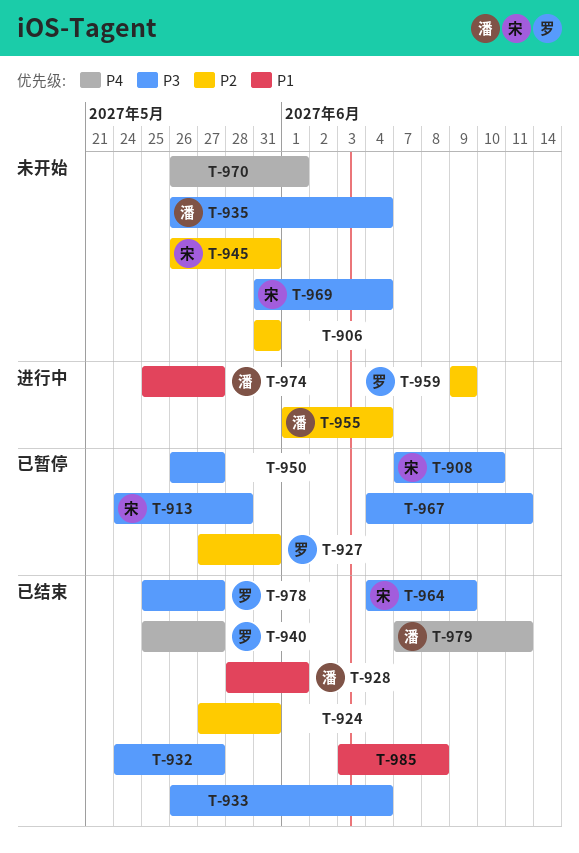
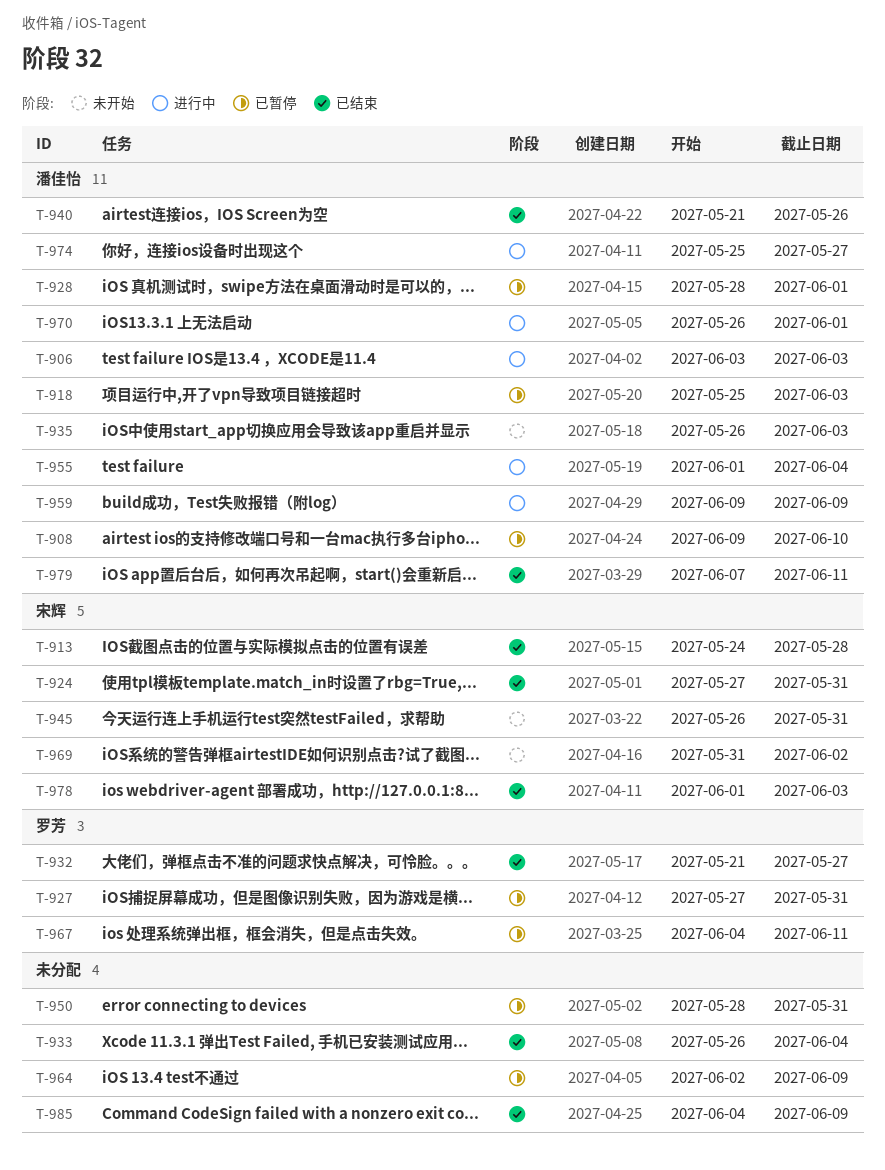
T-906, status: 未开始 -> 进行中
T-906, owner: none -> 潘佳怡
T-906, start: May 31 -> Jun 3
T-906, due: May 31 -> Jun 3
T-908, owner: 宋辉 -> 潘佳怡
T-908, start: Jun 7 -> Jun 9
T-913, status: 已暂停 -> 已结束
T-918: none -> present
T-924, owner: none -> 宋辉
T-928, status: 已结束 -> 已暂停
T-932, owner: none -> 罗芳
T-932, start: May 24 -> May 21
T-935, due: Jun 4 -> Jun 3
T-940, owner: 罗芳 -> 潘佳怡
T-940, start: May 25 -> May 21
T-940, due: May 27 -> May 26
T-950, start: May 26 -> May 28
T-950, due: May 27 -> May 31
T-959, owner: 罗芳 -> 潘佳怡
T-964, status: 已结束 -> 已暂停
T-964, owner: 宋辉 -> none
T-964, start: Jun 4 -> Jun 2
T-967, owner: none -> 罗芳
T-969, due: Jun 4 -> Jun 2
T-970, status: 未开始 -> 进行中
T-970, owner: none -> 潘佳怡
T-978, owner: 罗芳 -> 宋辉
T-978, start: May 25 -> Jun 1
T-978, due: May 27 -> Jun 3
T-985, start: Jun 3 -> Jun 4
T-985, due: Jun 8 -> Jun 9

